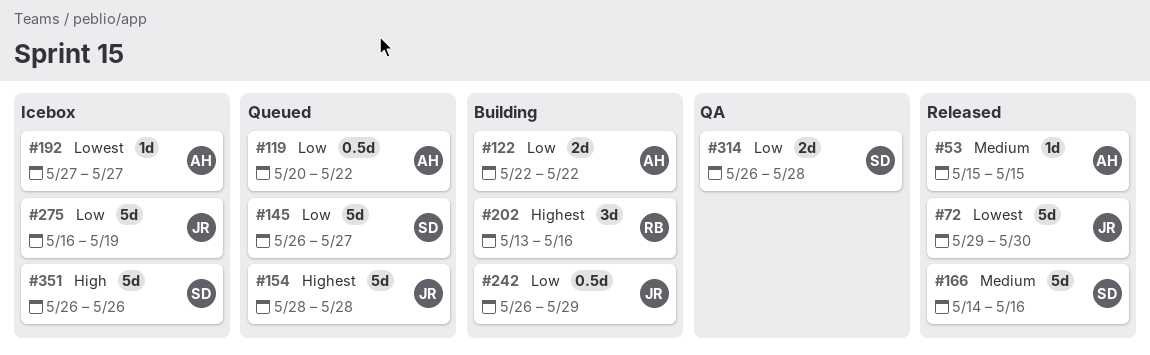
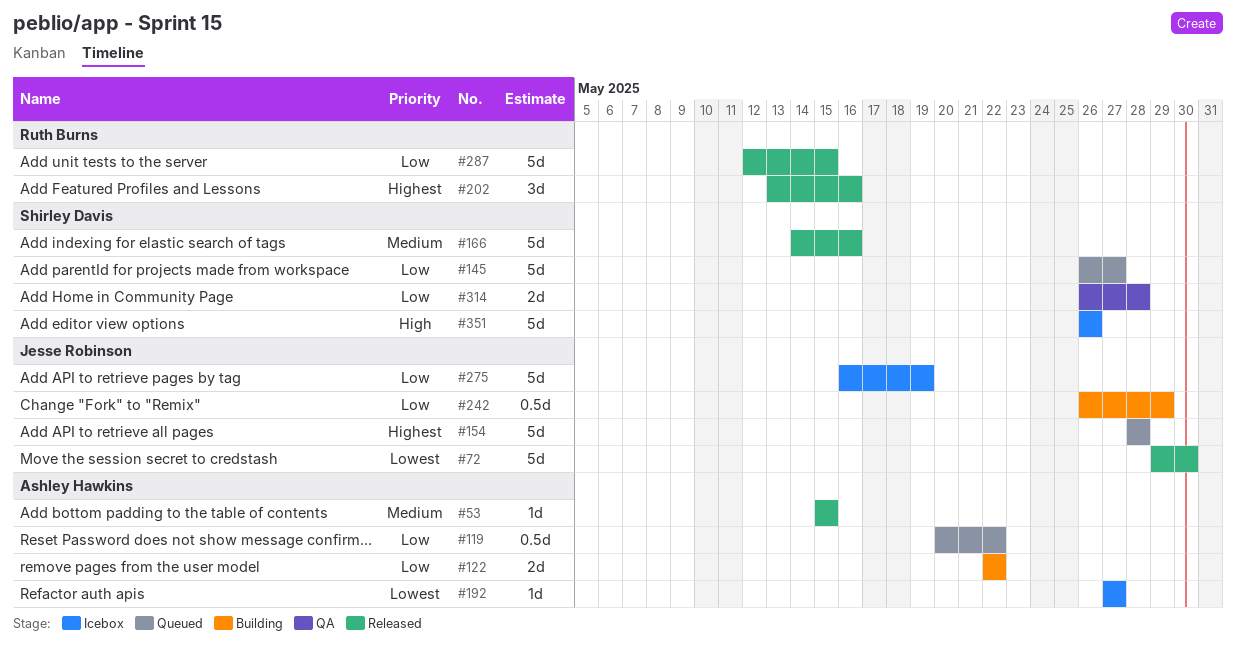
#202, status: Building -> Released
#287: none -> present

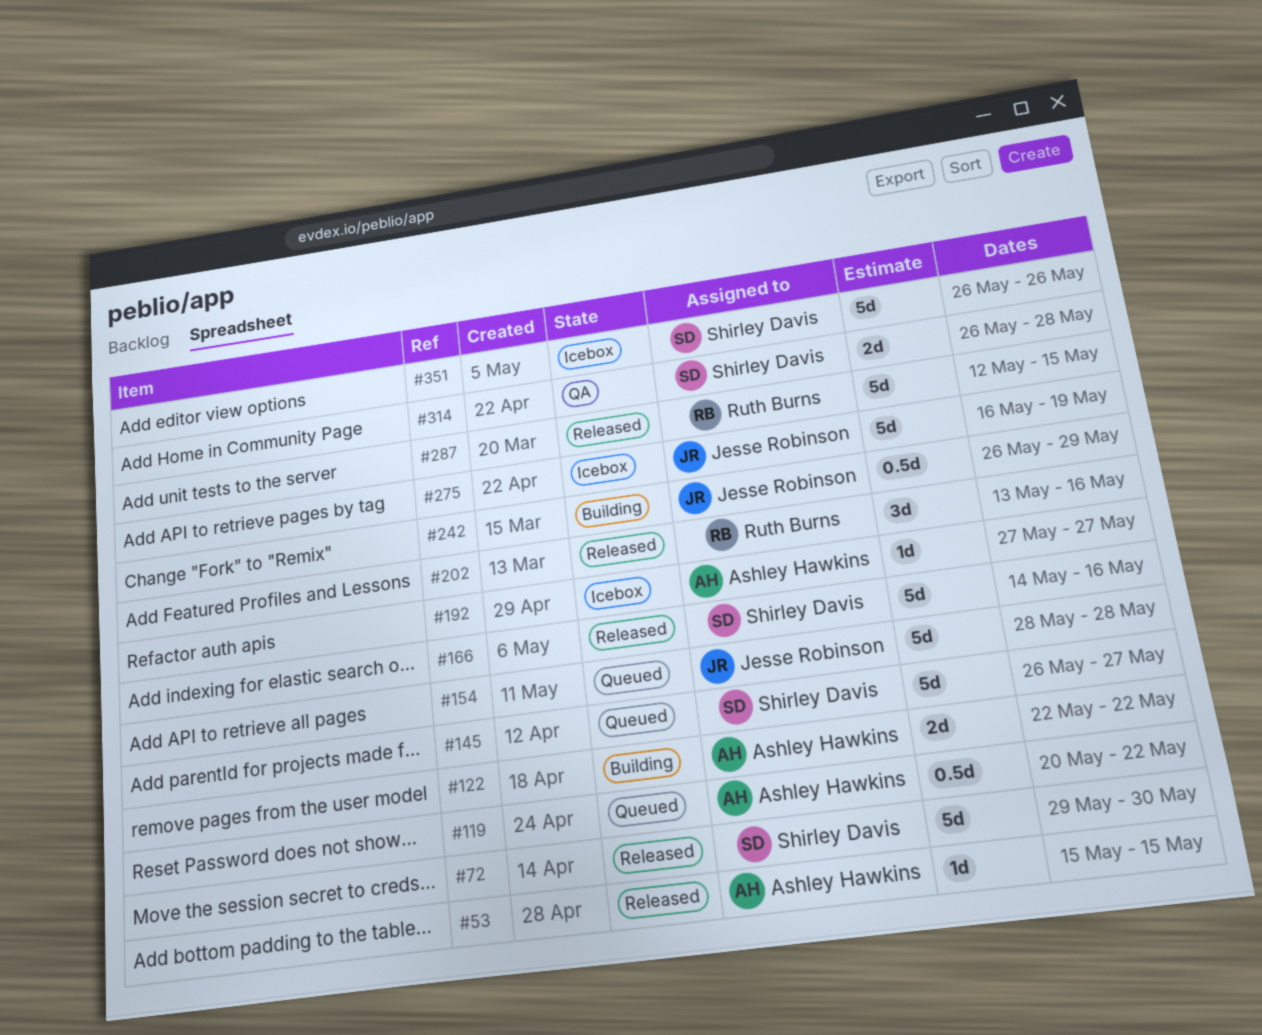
#72, owner: Jesse Robinson -> Shirley Davis

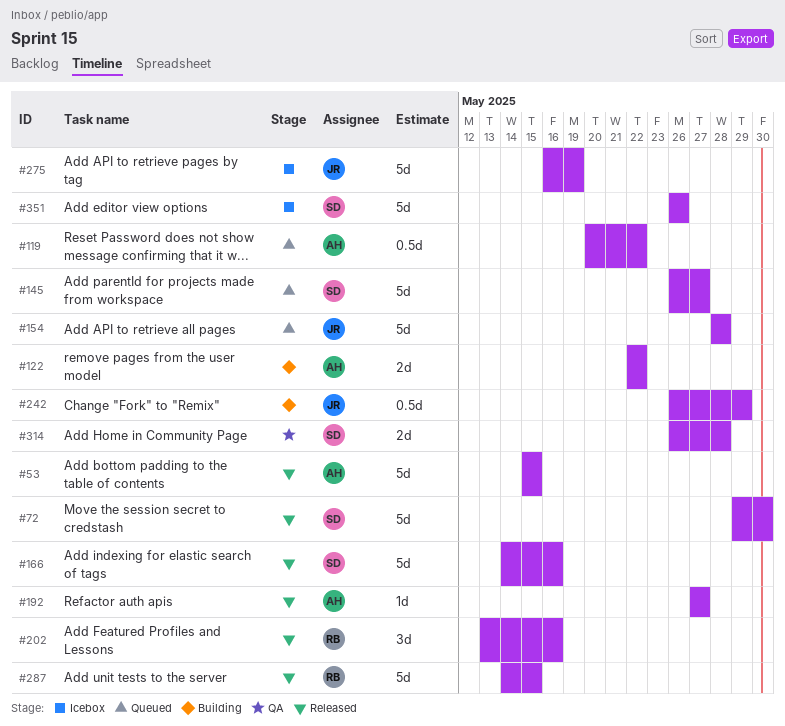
#53, estimate: 1d -> 5d
#192, status: Icebox -> Released
#287, start: May 12 -> May 14

